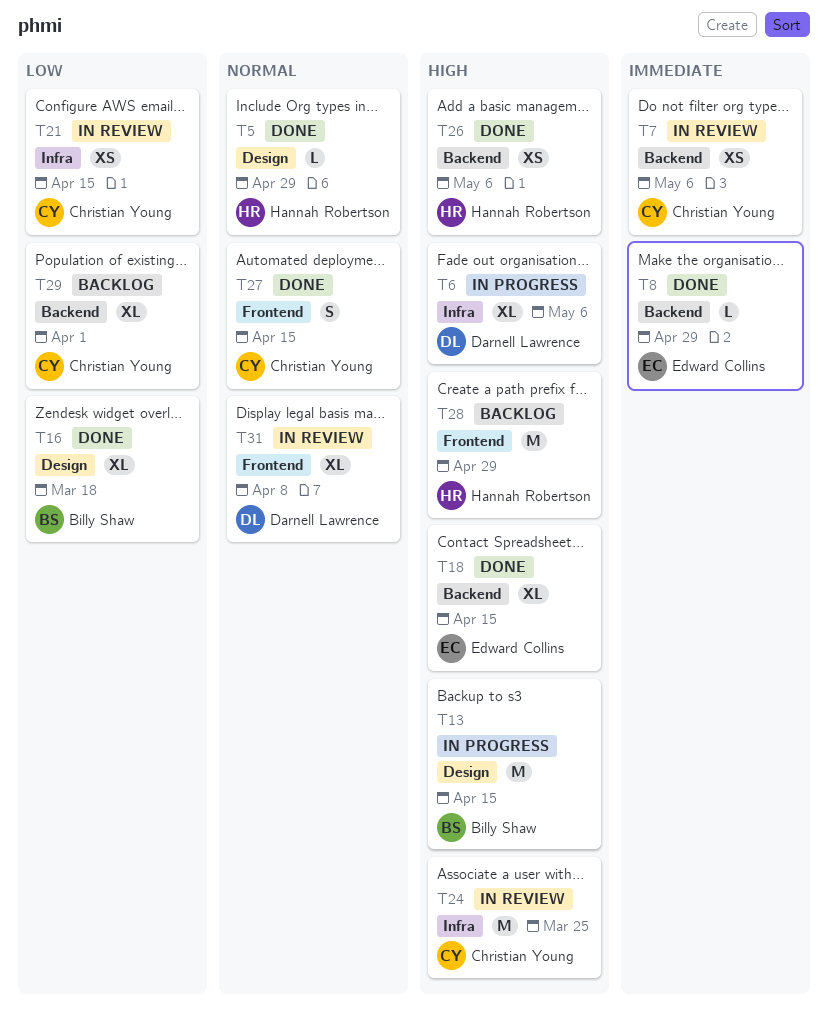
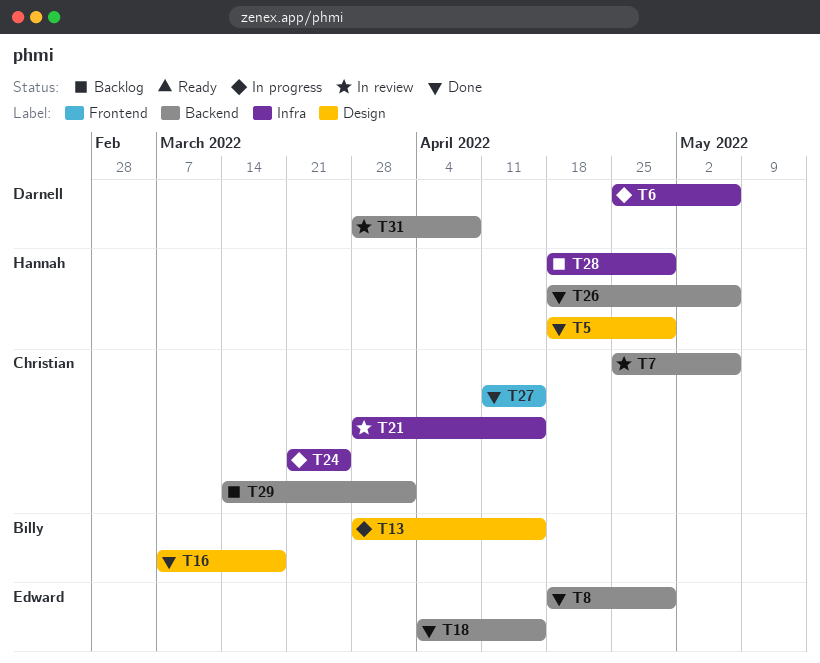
T24, status: In review -> In progress
T28, label: Frontend -> Infra
T31, label: Frontend -> Backend

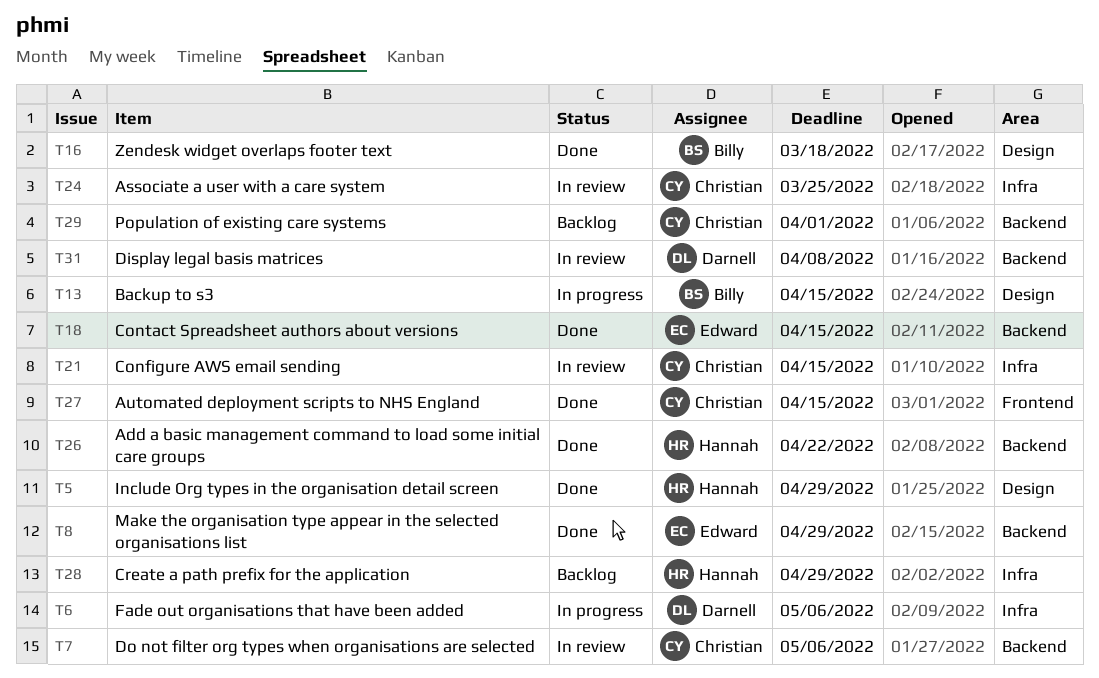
T24, status: In progress -> In review
T26, due: May 6 -> Apr 22

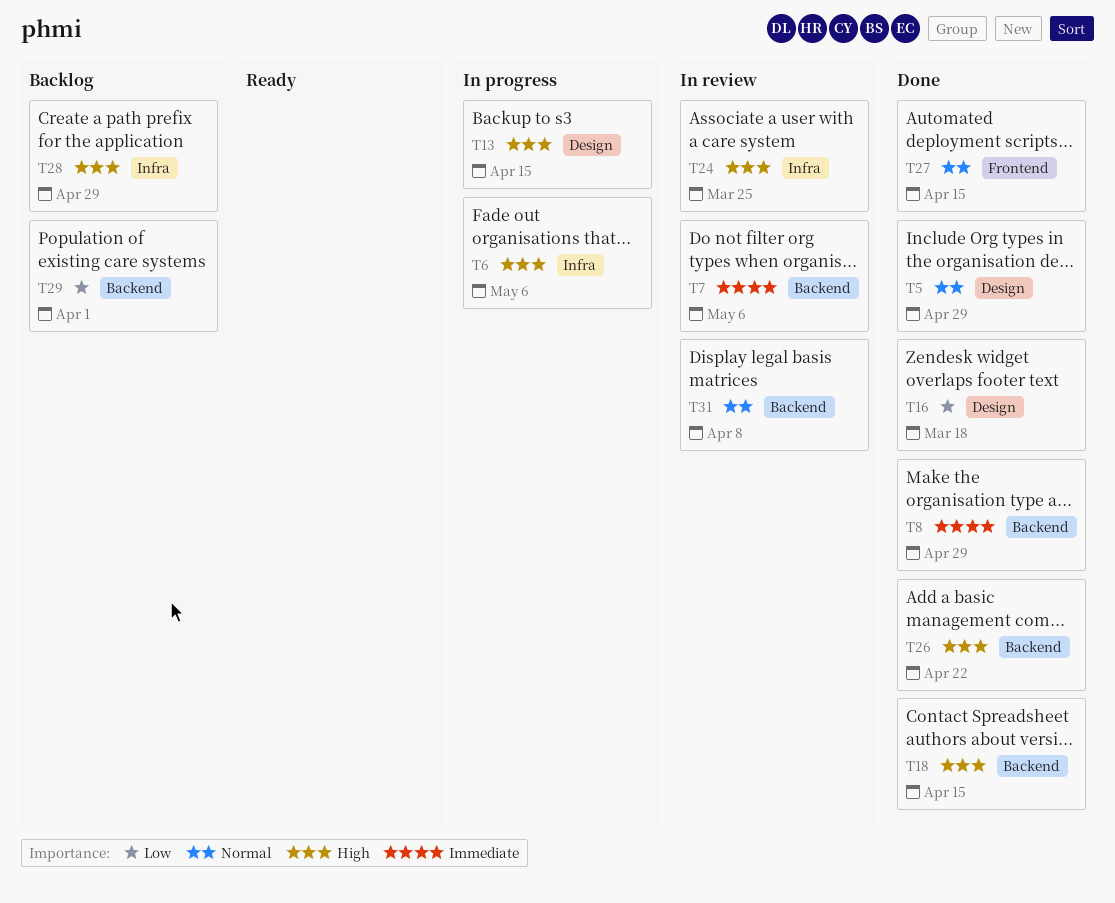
T21: present -> none

